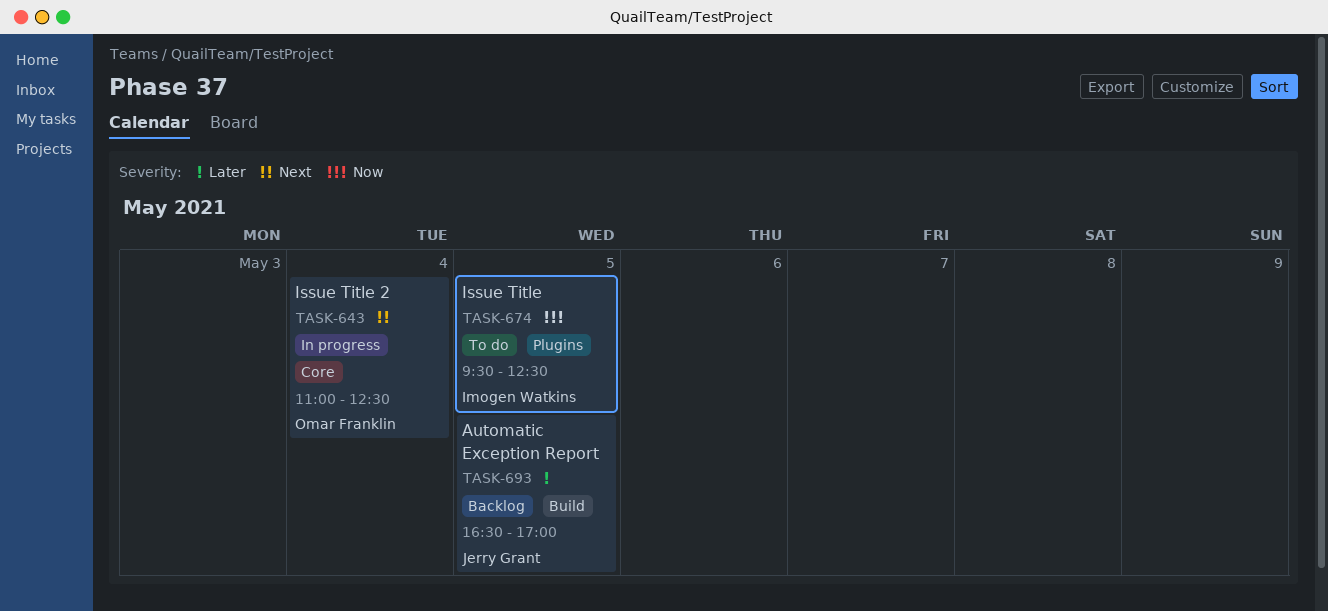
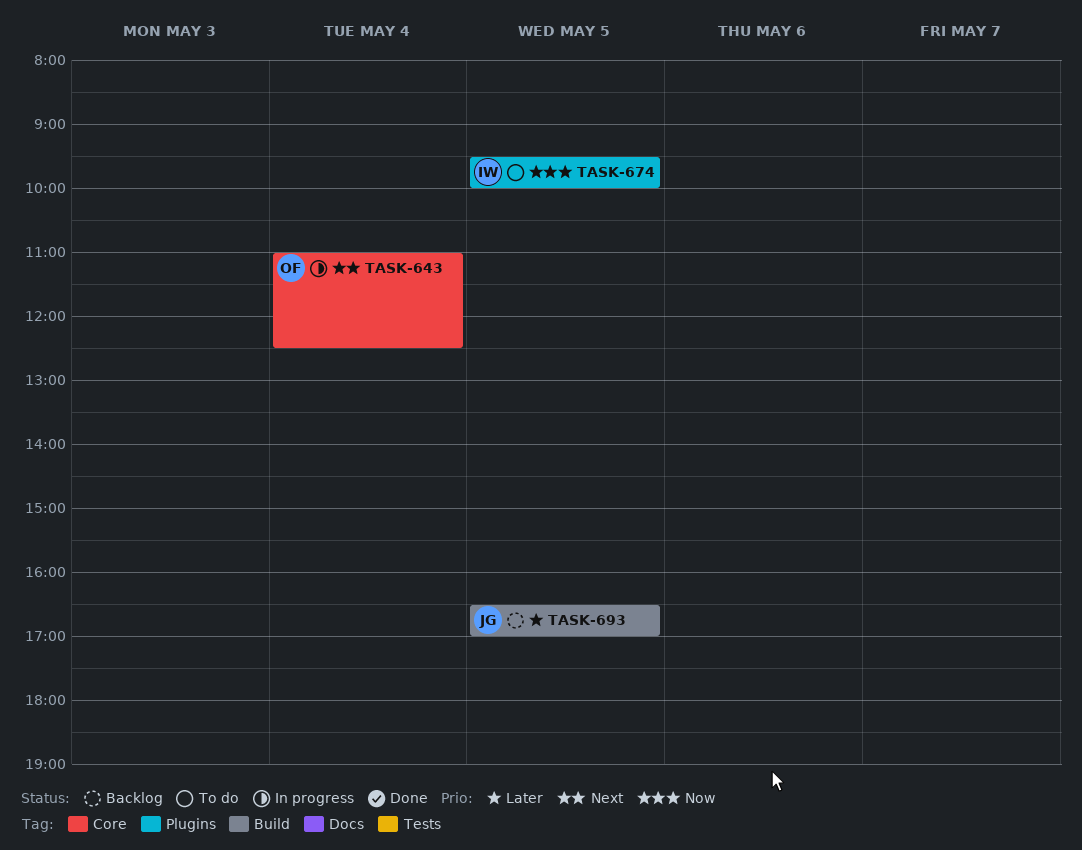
TASK-674, ends: 12:30 -> 10:00

